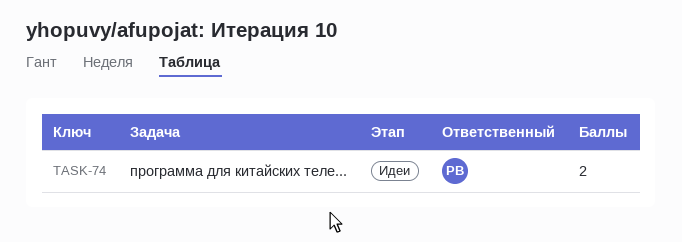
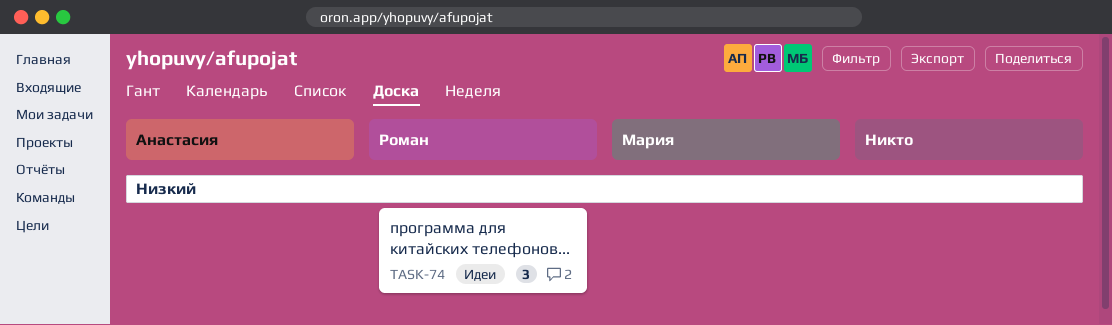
TASK-74, estimate: 2 -> 3

